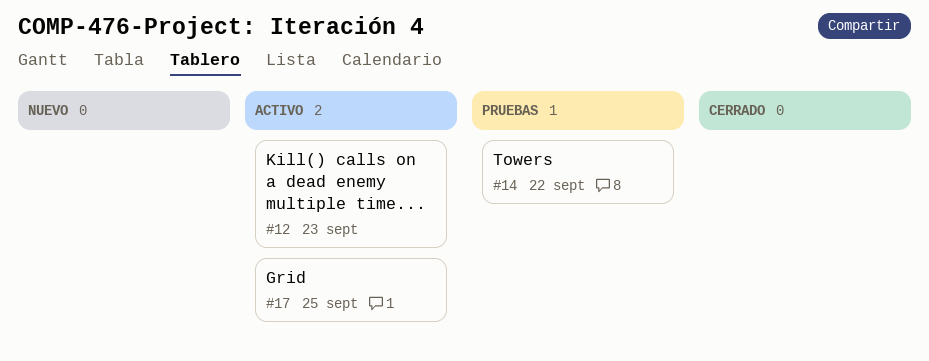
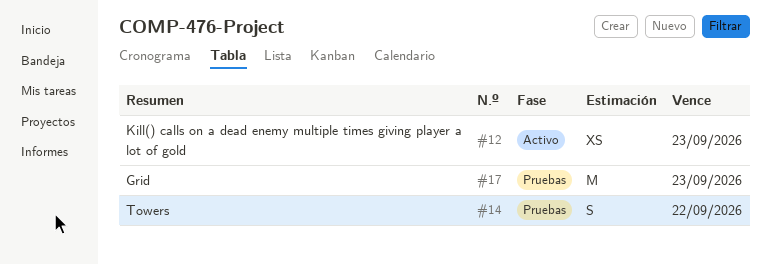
#17, status: Activo -> Pruebas
#17, due: Sep 25 -> Sep 23

